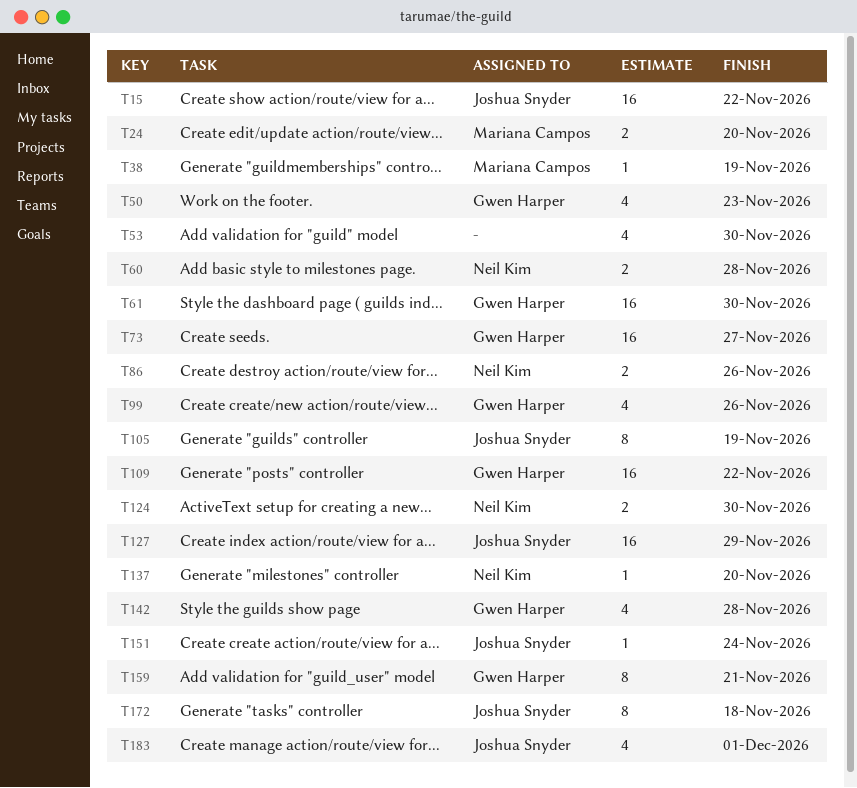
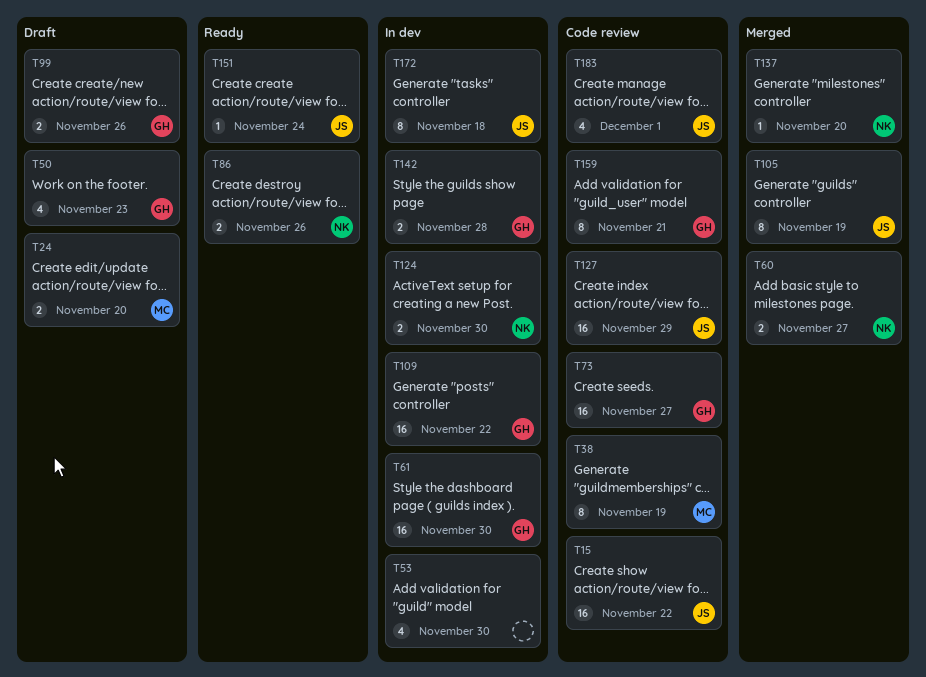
T38, estimate: 1 -> 8
T60, due: Nov 28 -> Nov 27
T99, estimate: 4 -> 2
T142, estimate: 4 -> 2

